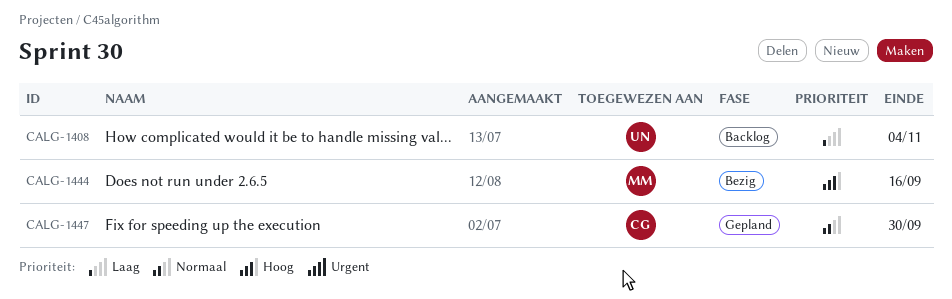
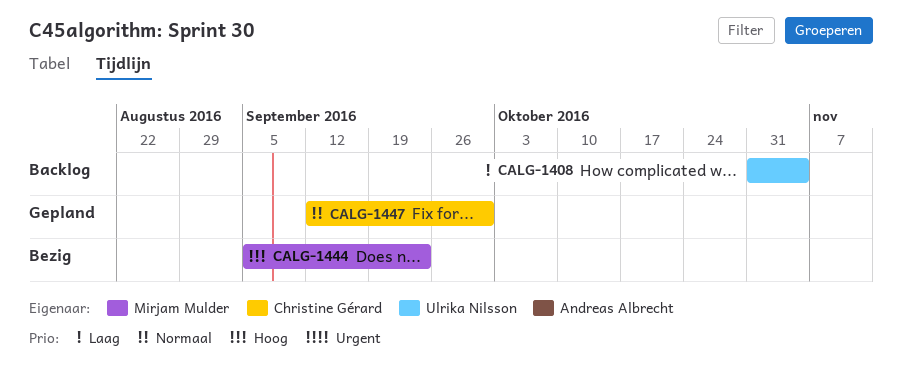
CALG-1444, due: Sep 16 -> Sep 23

